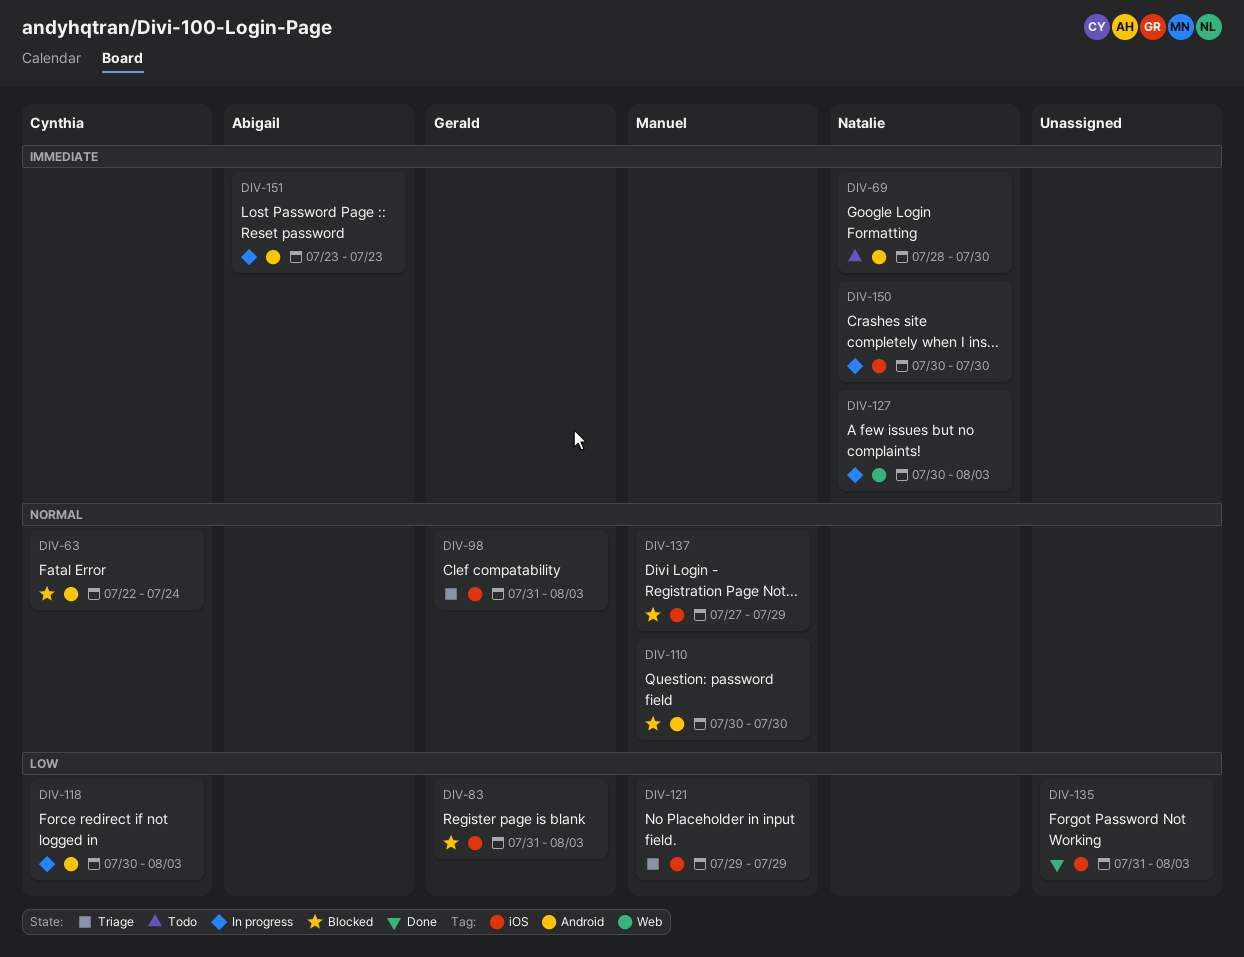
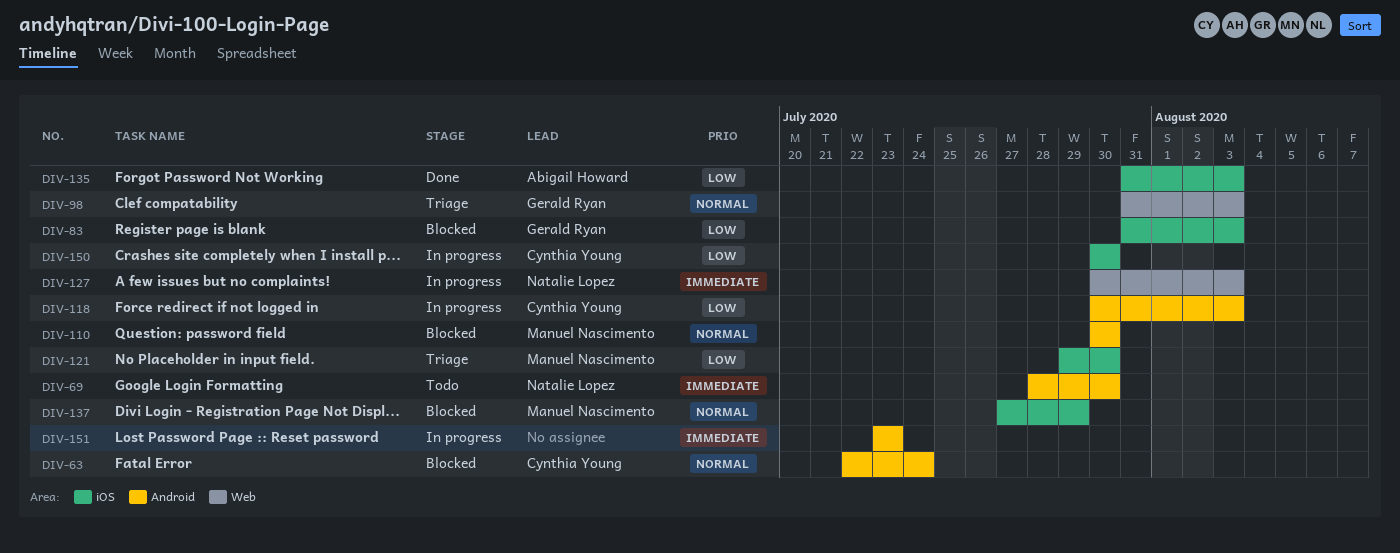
DIV-98, label: iOS -> Web
DIV-121, due: Jul 29 -> Jul 30
DIV-135, owner: none -> Abigail Howard
DIV-150, owner: Natalie Lopez -> Cynthia Young
DIV-150, priority: Immediate -> Low
DIV-151, owner: Abigail Howard -> none

